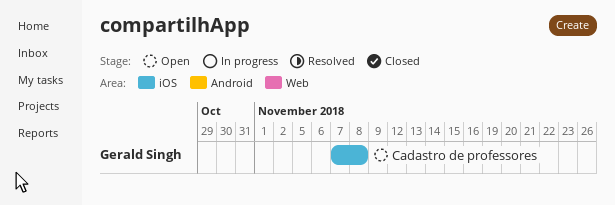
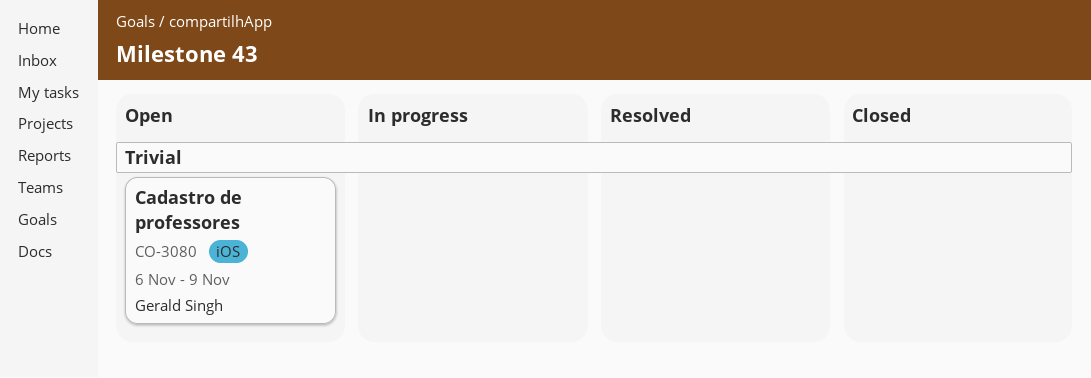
Cadastro de professores, start: Nov 7 -> Nov 6
Cadastro de professores, due: Nov 8 -> Nov 9

